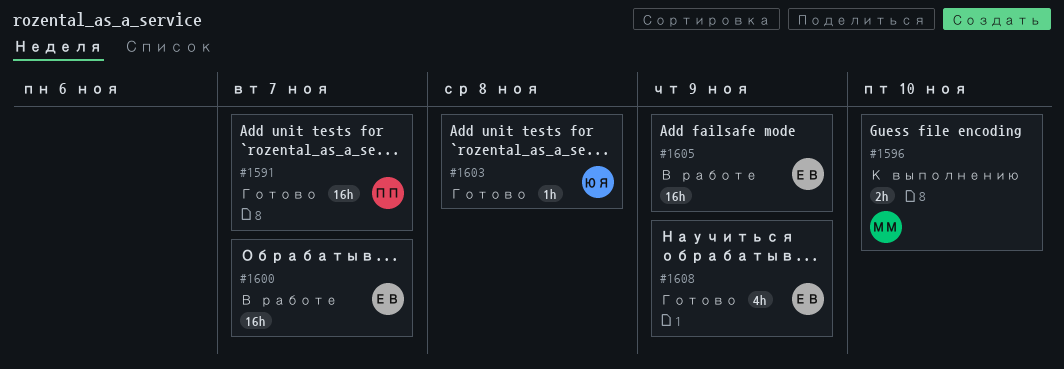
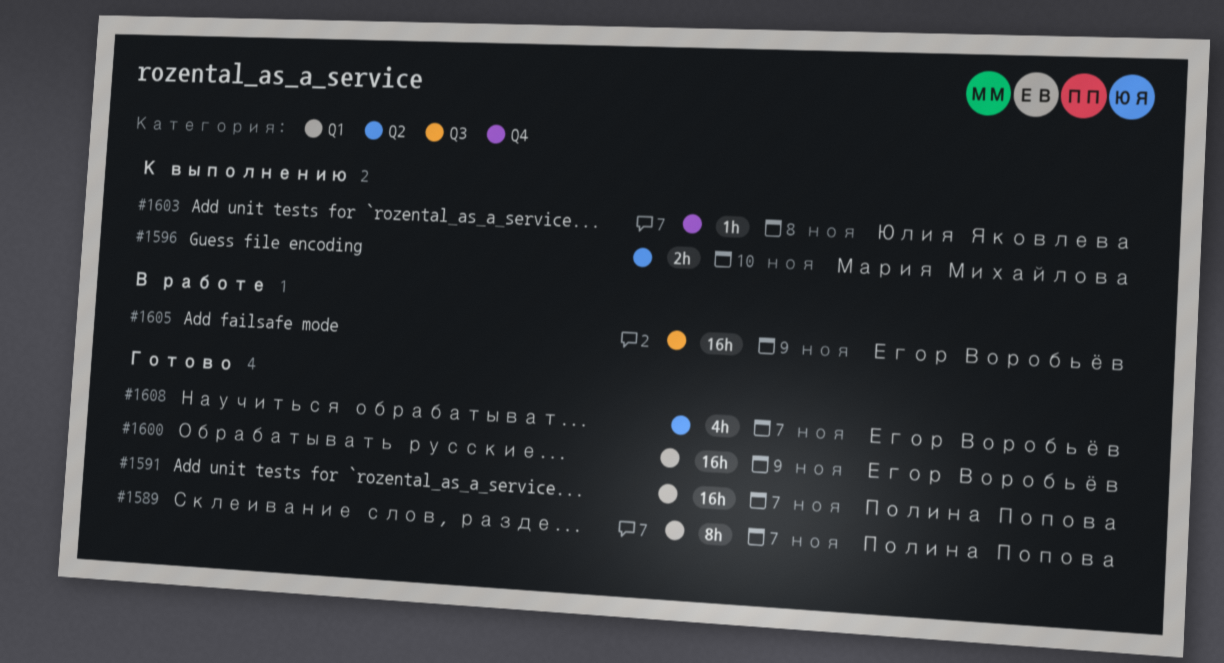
#1589: none -> present
#1600, status: В работе -> Готово
#1600, due: Nov 7 -> Nov 9
#1603, status: Готово -> К выполнению
#1608, due: Nov 9 -> Nov 7

